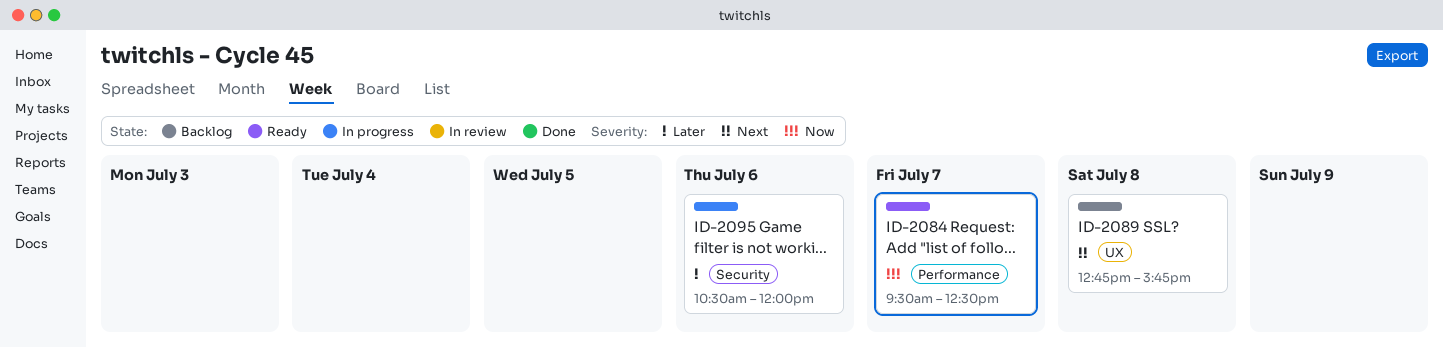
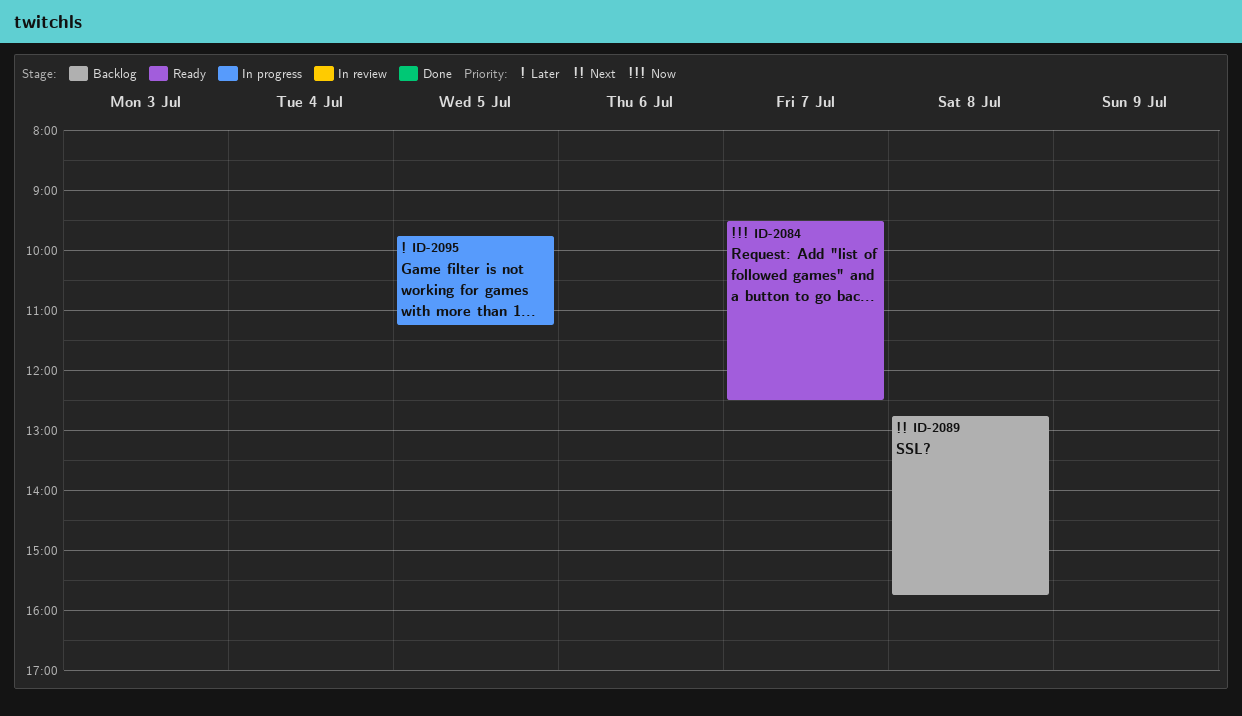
ID-2095, day: Jul 6 -> Jul 5
ID-2095, begins: 10:30 -> 09:45
ID-2095, ends: 12:00 -> 11:15

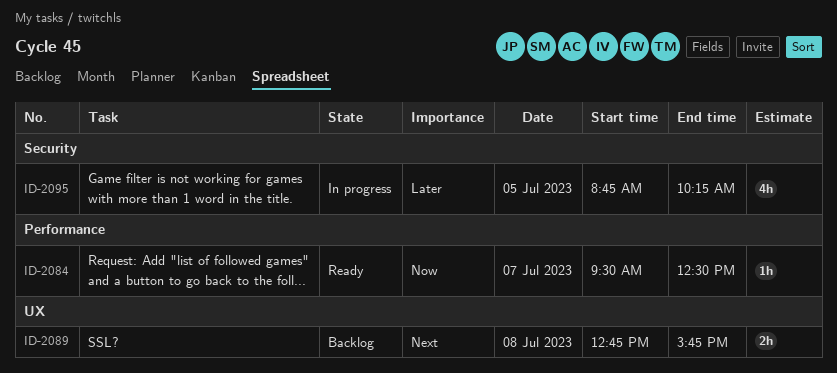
ID-2095, begins: 09:45 -> 08:45
ID-2095, ends: 11:15 -> 10:15

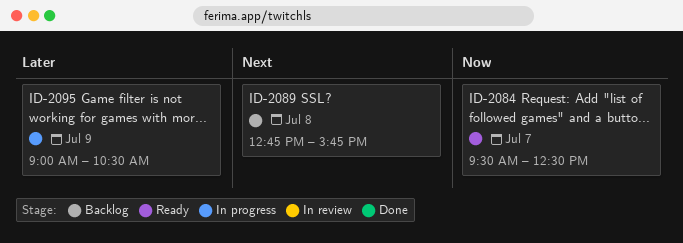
ID-2095, day: Jul 5 -> Jul 9
ID-2095, begins: 08:45 -> 09:00
ID-2095, ends: 10:15 -> 10:30

